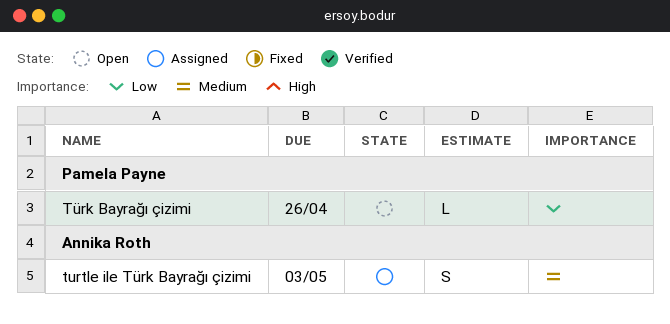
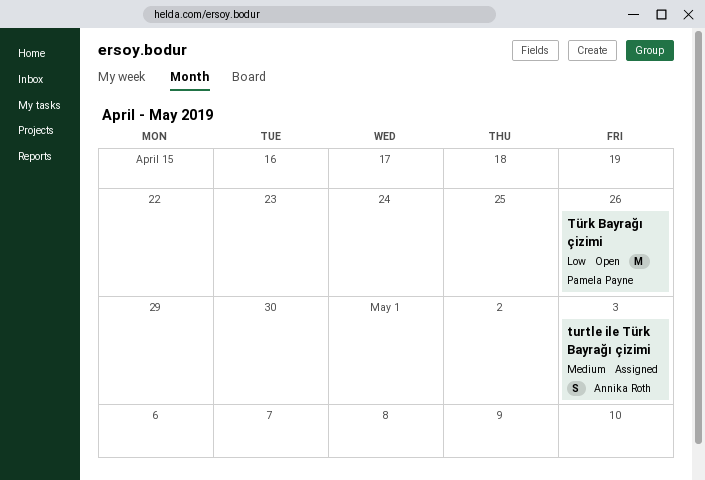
Türk Bayrağı çizimi, estimate: L -> M

